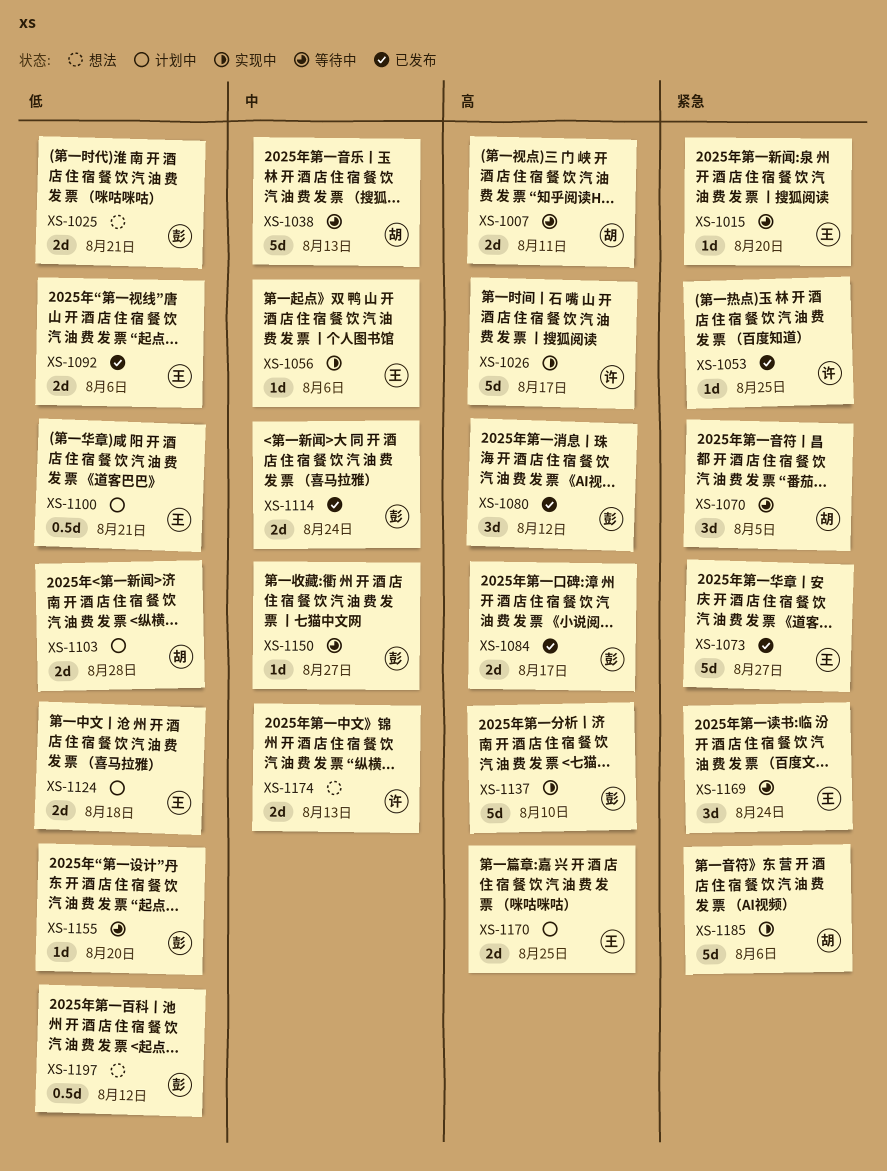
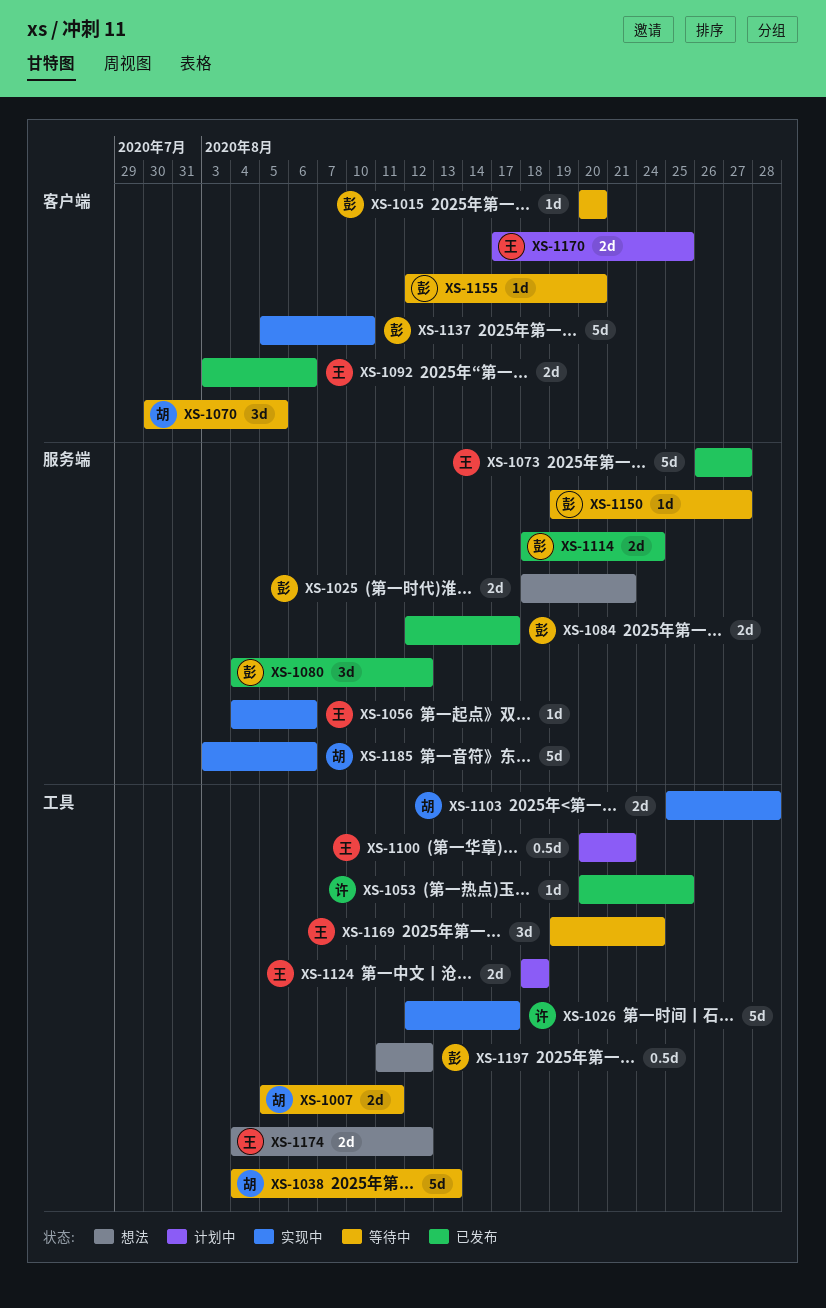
XS-1015, owner: 王 -> 彭
XS-1103, status: 计划中 -> 实现中
XS-1174, owner: 许 -> 王
XS-1174, due: Aug 13 -> Aug 12

